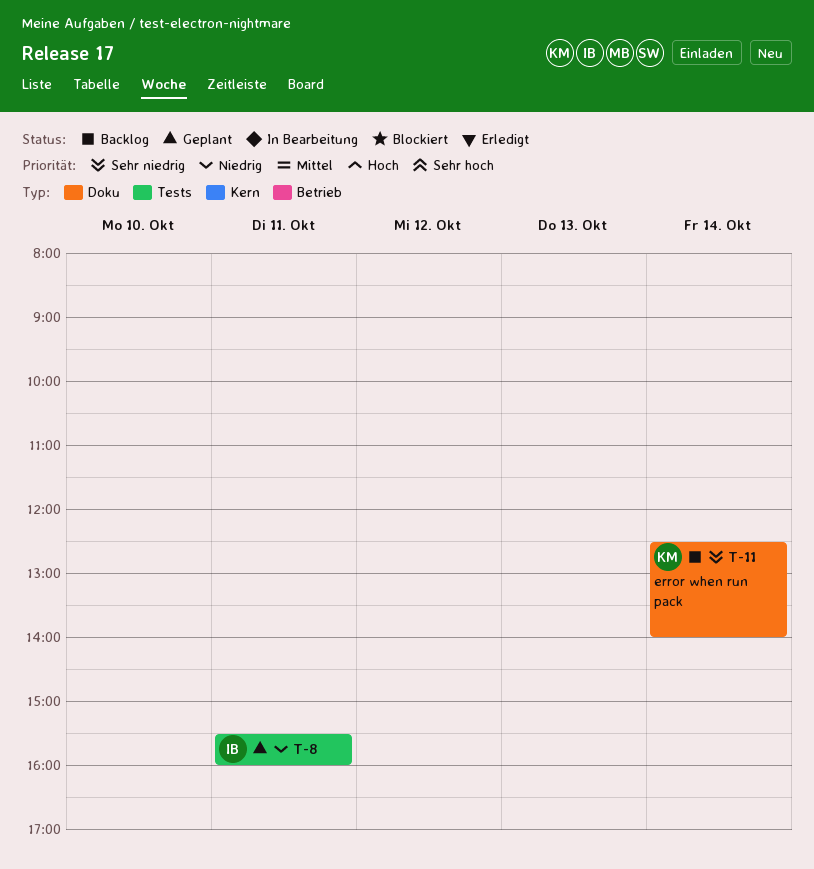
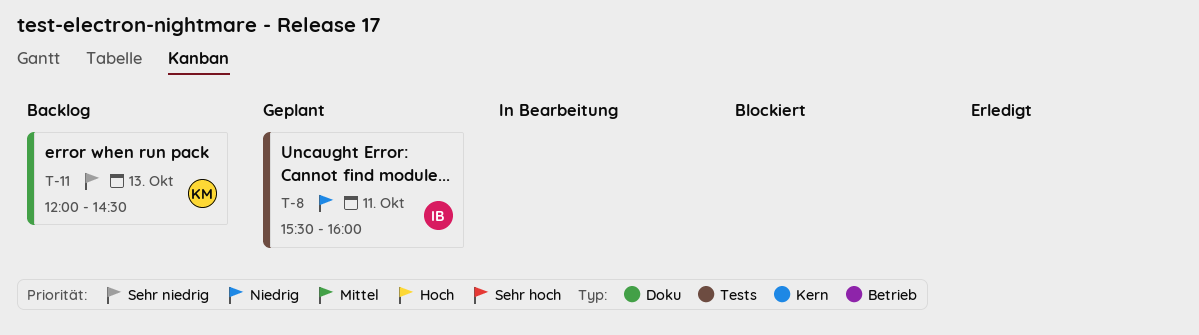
T-11, day: Oct 14 -> Oct 13
T-11, begins: 12:30 -> 12:00
T-11, ends: 14:00 -> 14:30

